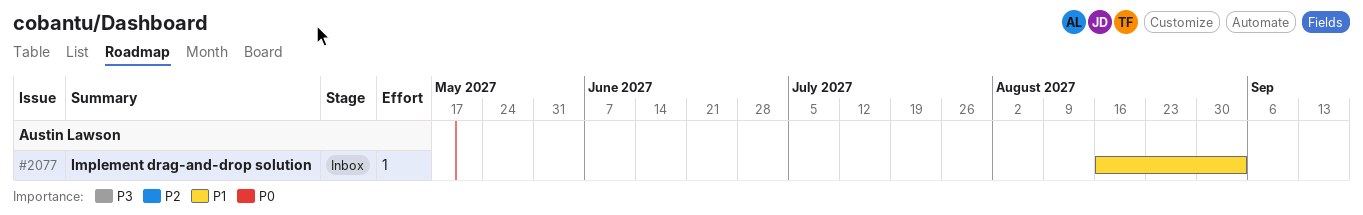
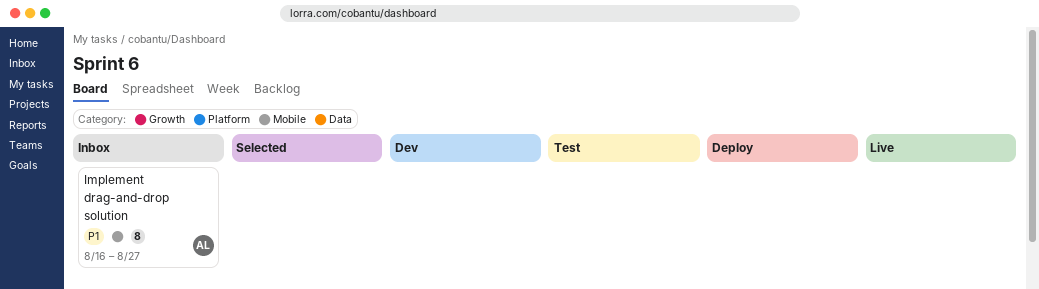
Implement drag-and-drop solution, estimate: 1 -> 8
Implement drag-and-drop solution, due: Sep 3 -> Aug 27

